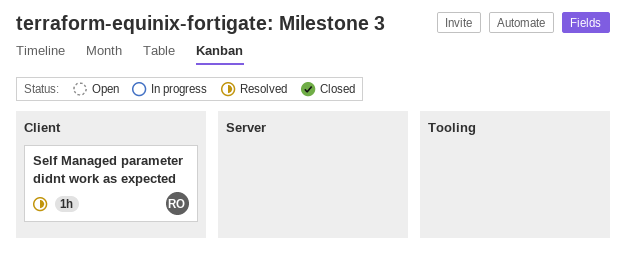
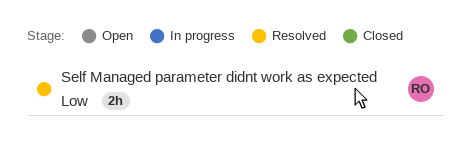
Self Managed parameter didnt work as expected, estimate: 1h -> 2h

